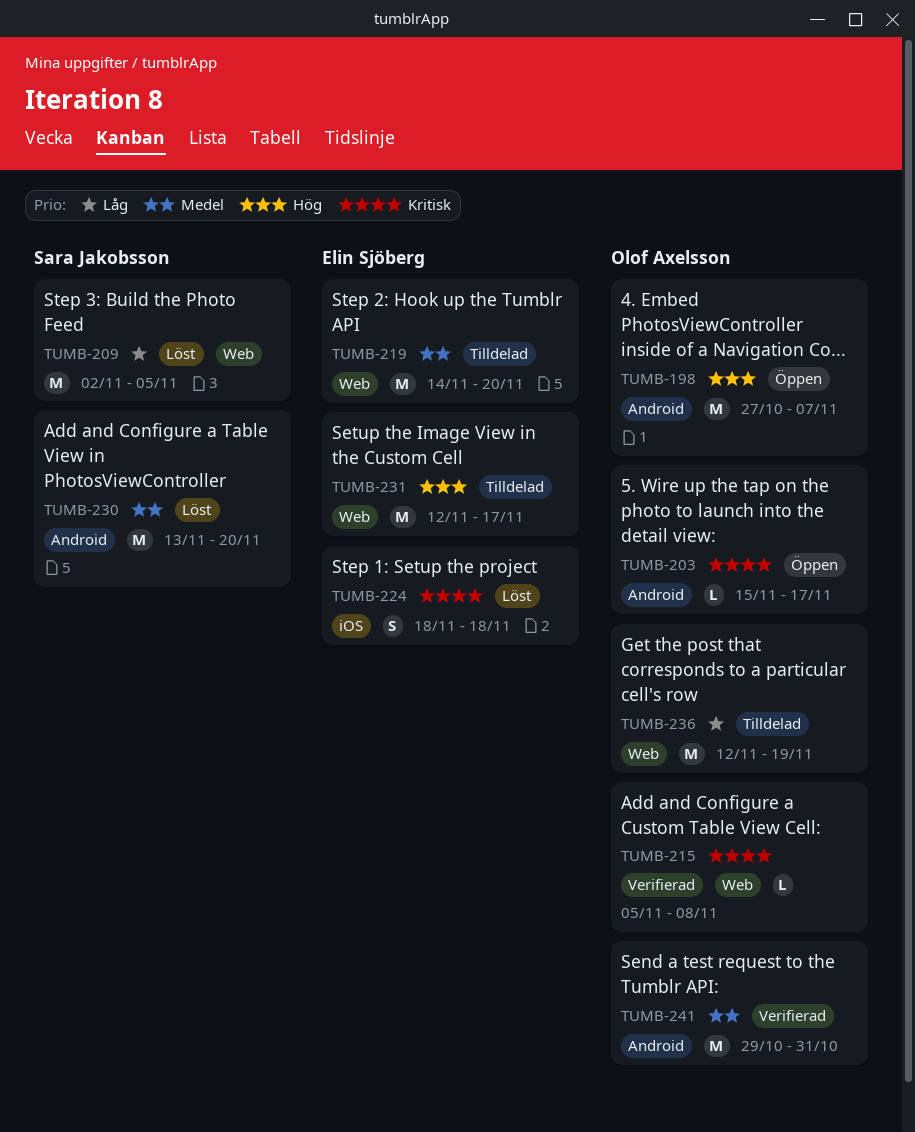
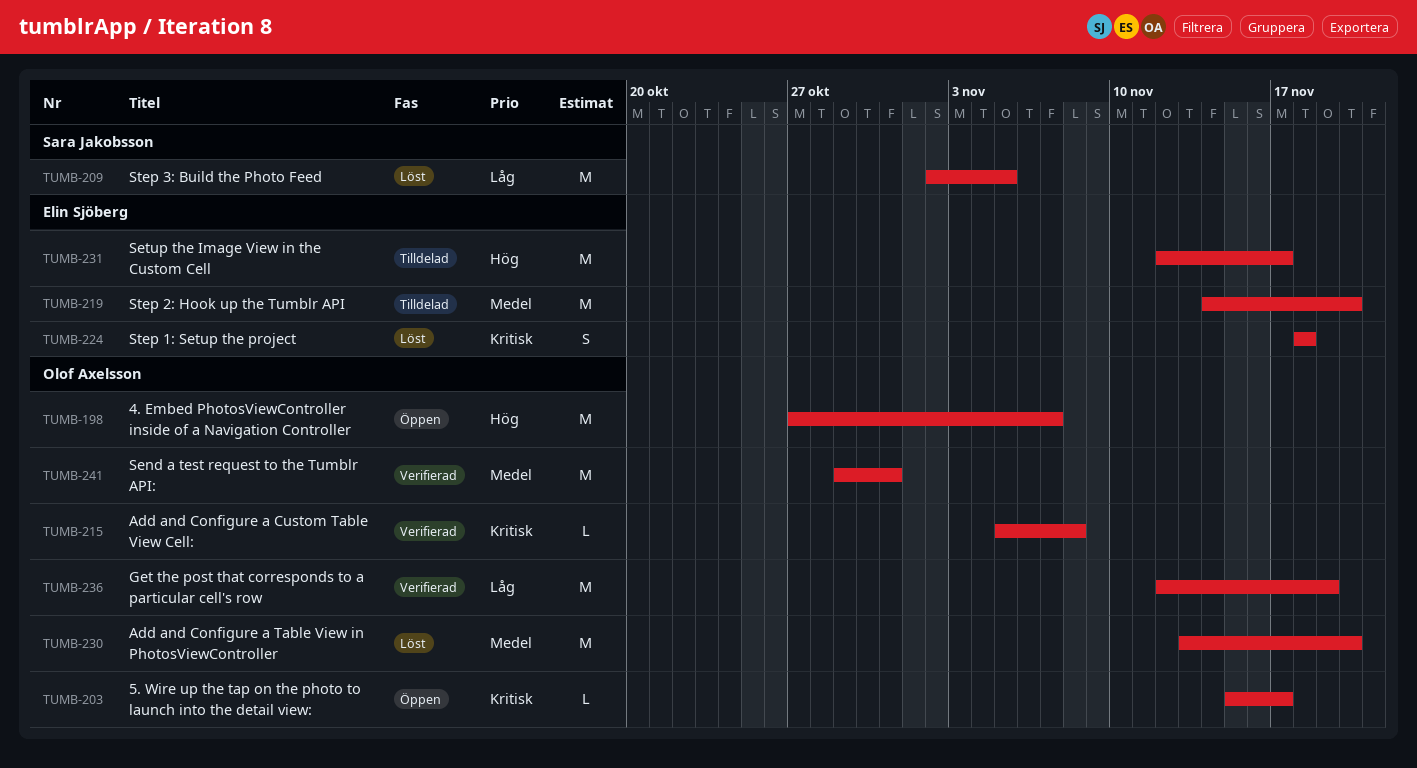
TUMB-230, owner: Sara Jakobsson -> Olof Axelsson
TUMB-236, status: Tilldelad -> Verifierad

